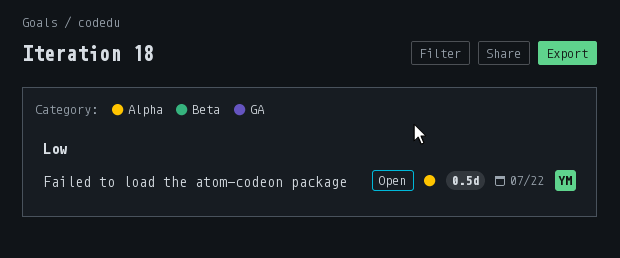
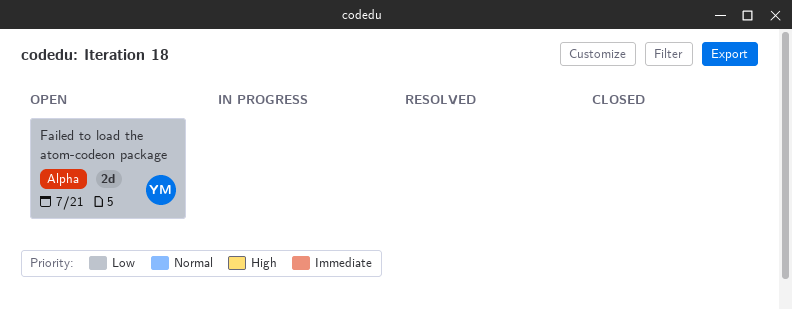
Failed to load the atom-codeon package, estimate: 0.5d -> 2d
Failed to load the atom-codeon package, due: Jul 22 -> Jul 21

